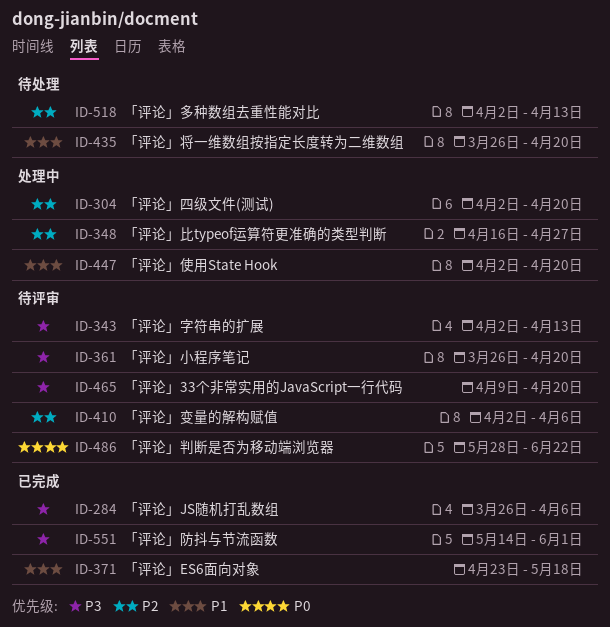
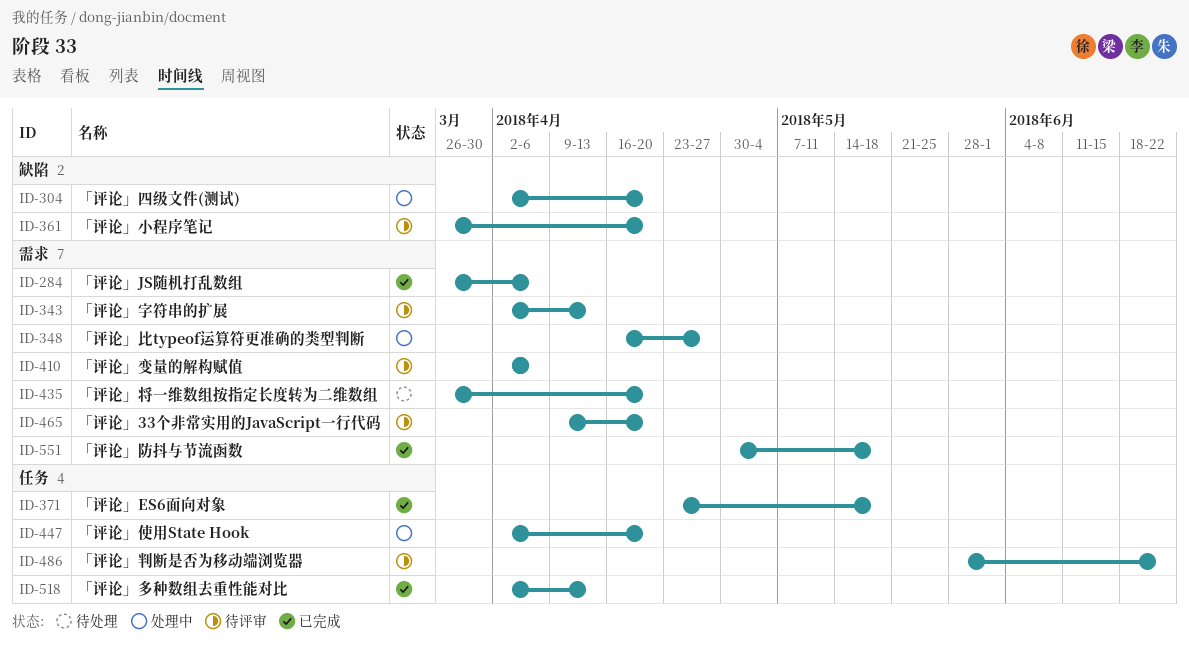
ID-518, status: 待处理 -> 已完成
ID-551, start: May 14 -> Apr 30
ID-551, due: Jun 1 -> May 18

